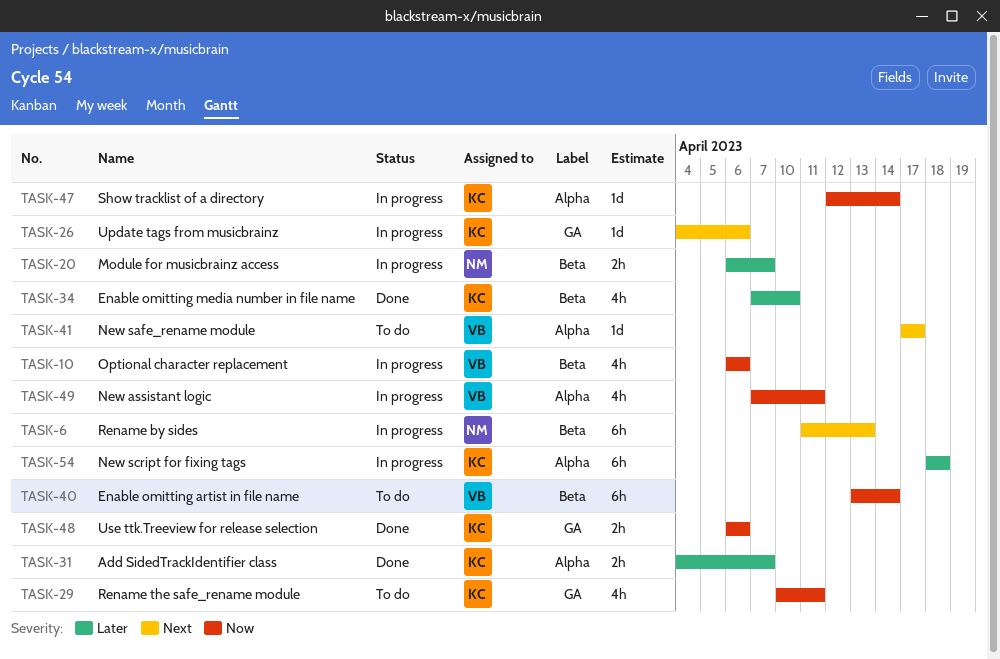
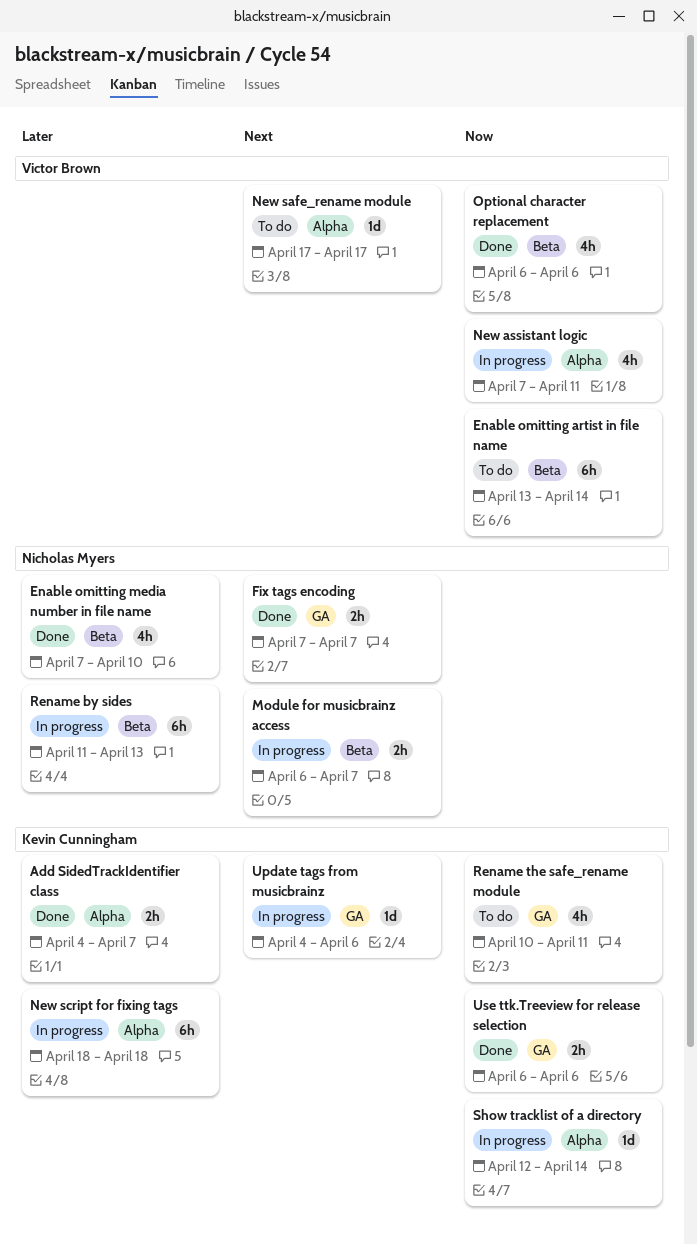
Enable omitting media number in file name, owner: Kevin Cunningham -> Nicholas Myers
Fix tags encoding: none -> present
Module for musicbrainz access, priority: Later -> Next
Optional character replacement, status: In progress -> Done
Rename by sides, priority: Next -> Later

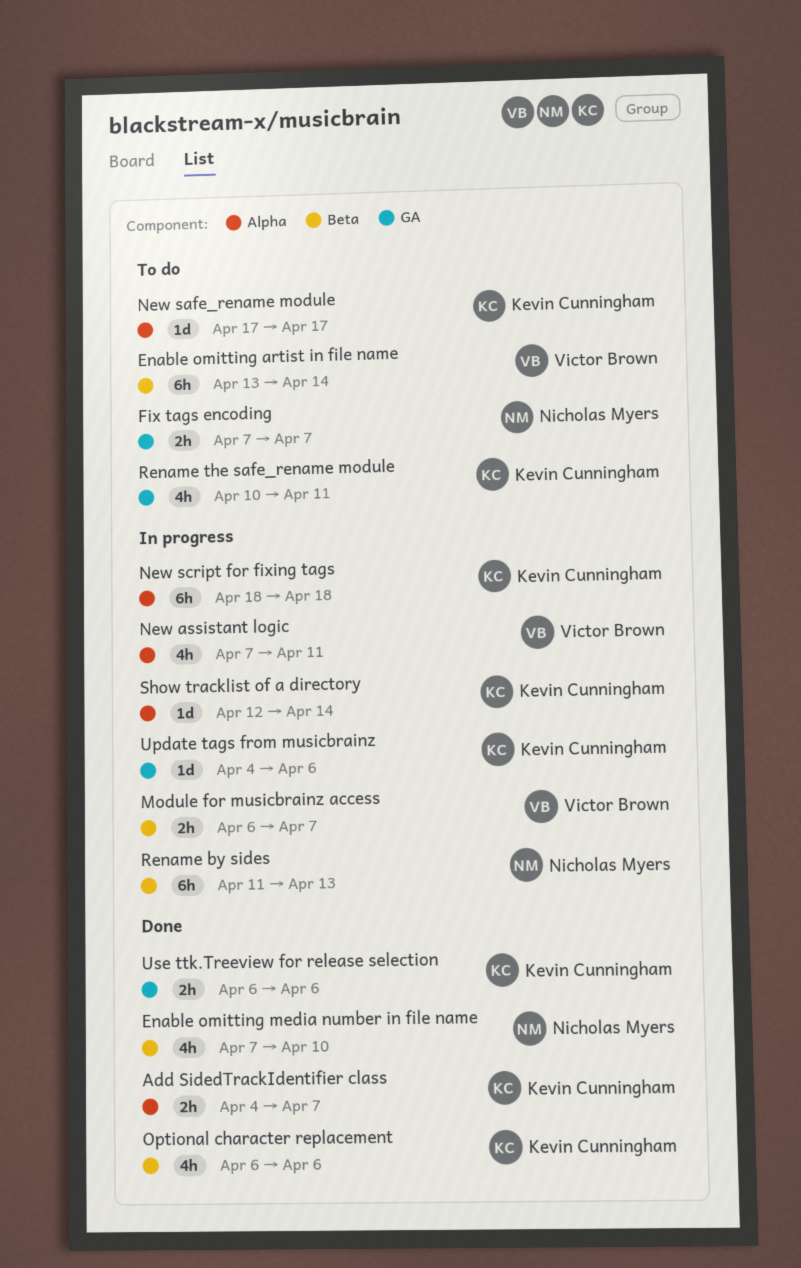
Fix tags encoding, status: Done -> To do
Module for musicbrainz access, owner: Nicholas Myers -> Victor Brown
New safe_rename module, owner: Victor Brown -> Kevin Cunningham
Optional character replacement, owner: Victor Brown -> Kevin Cunningham

